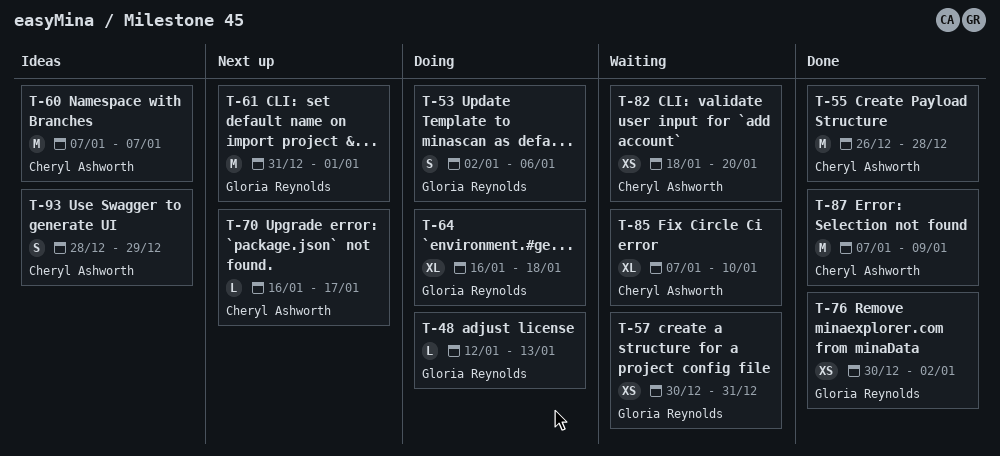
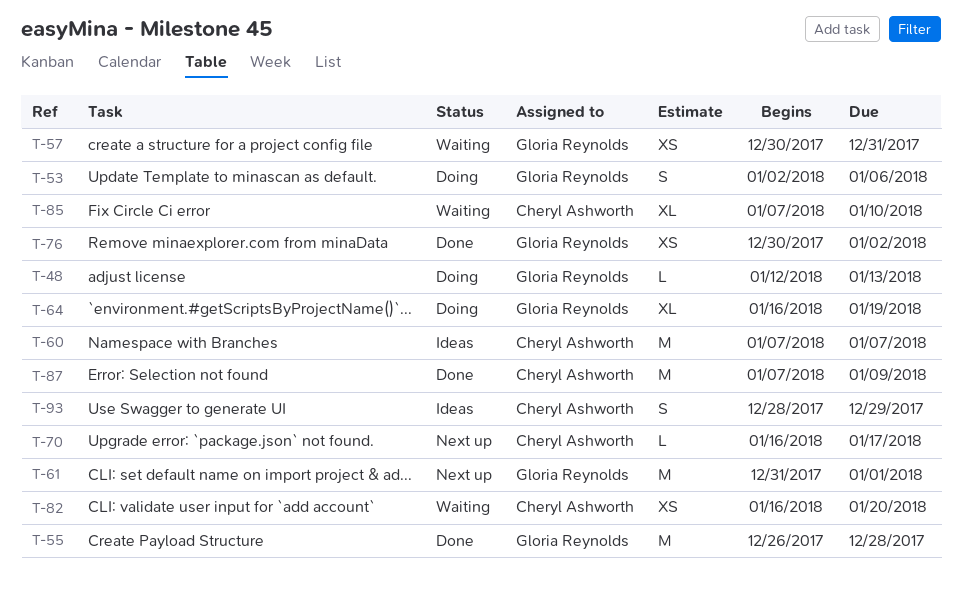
T-55, owner: Cheryl Ashworth -> Gloria Reynolds
T-64, due: Jan 18 -> Jan 19
T-82, start: Jan 18 -> Jan 16

